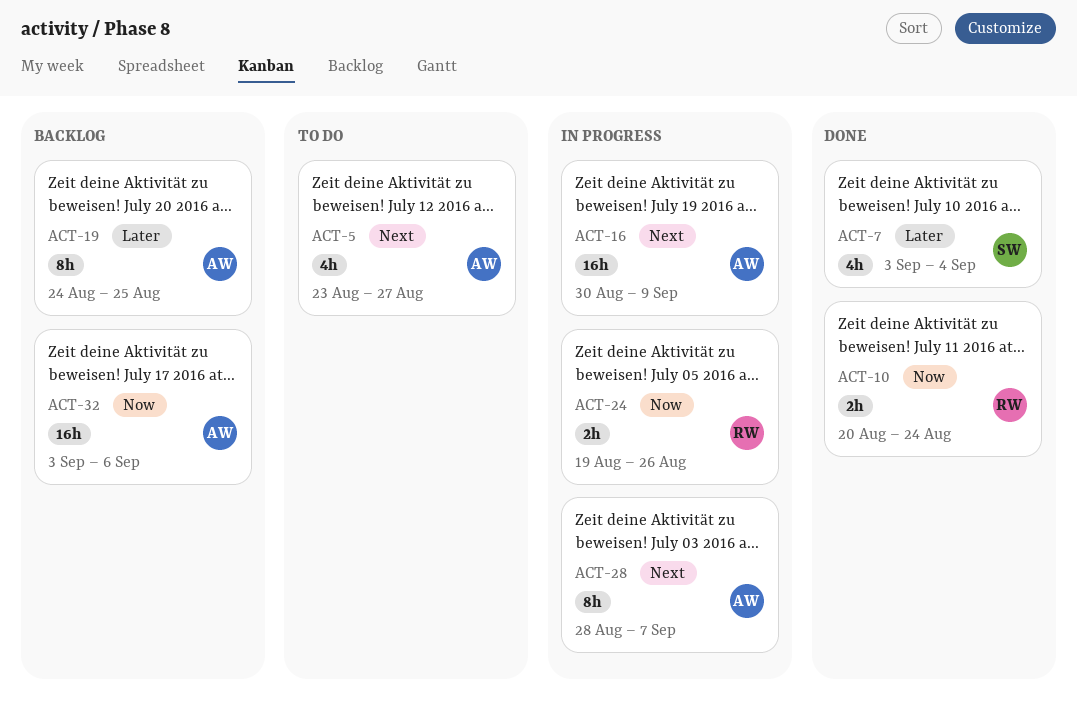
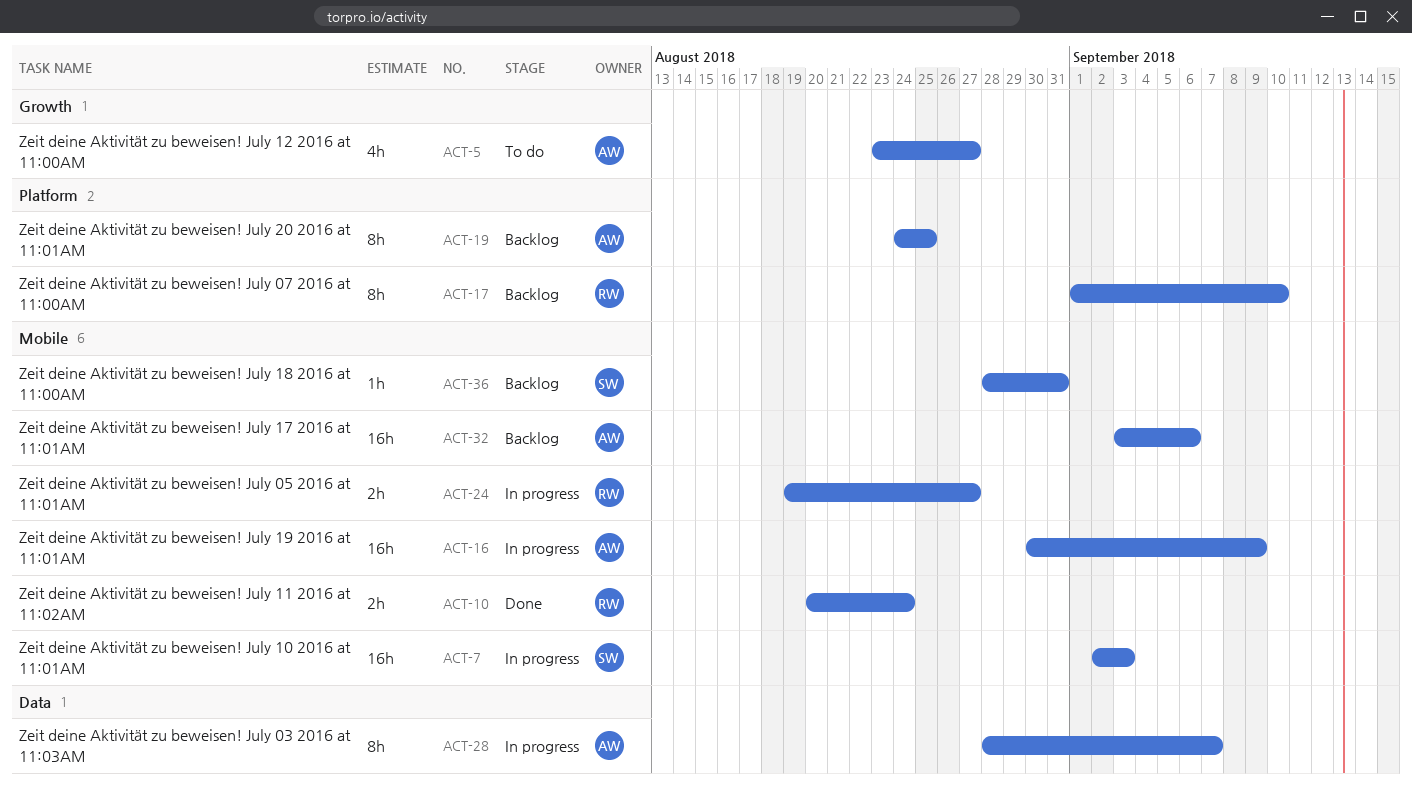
ACT-7, status: Done -> In progress
ACT-7, estimate: 4h -> 16h
ACT-7, start: Sep 3 -> Sep 2
ACT-7, due: Sep 4 -> Sep 3
ACT-17: none -> present
ACT-24, due: Aug 26 -> Aug 27
ACT-36: none -> present

